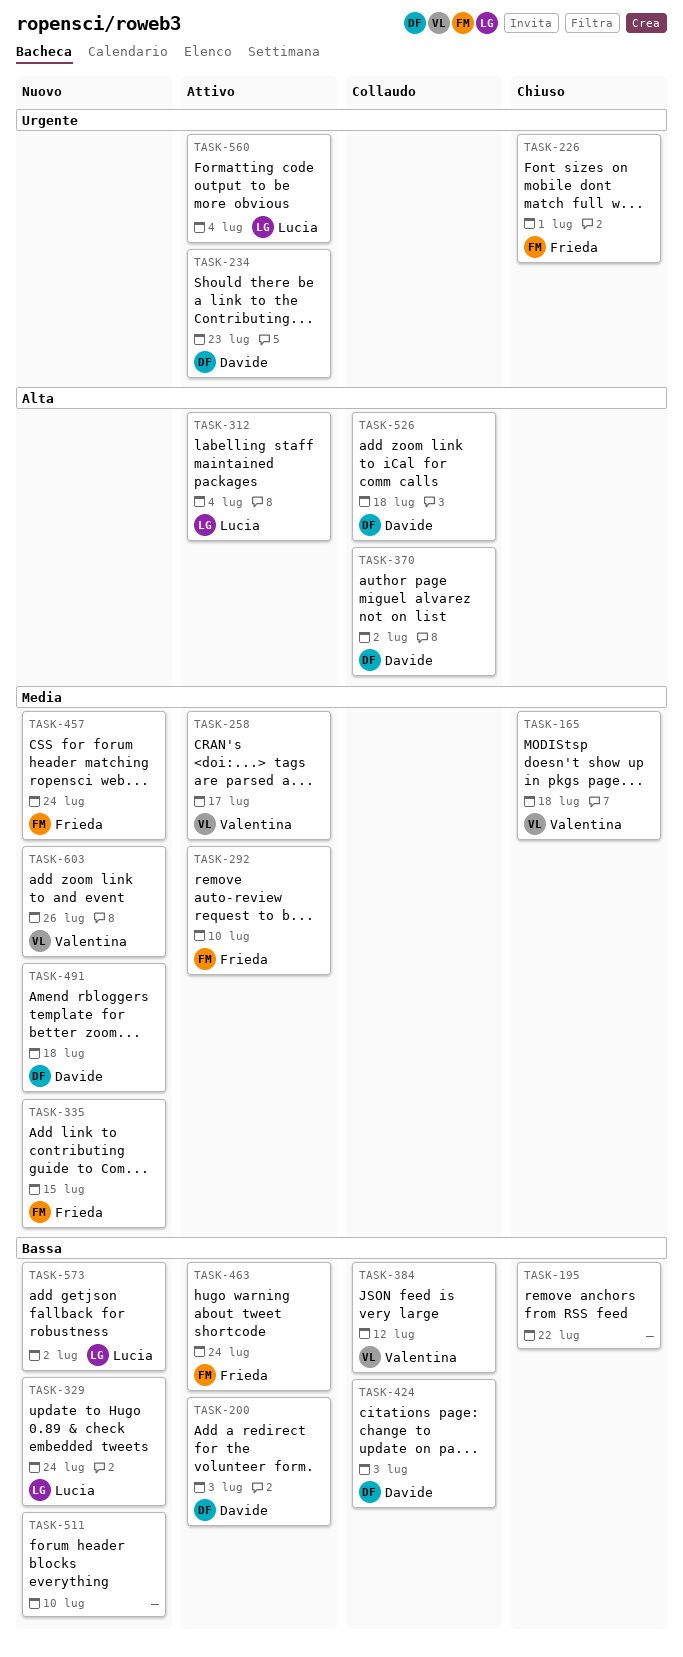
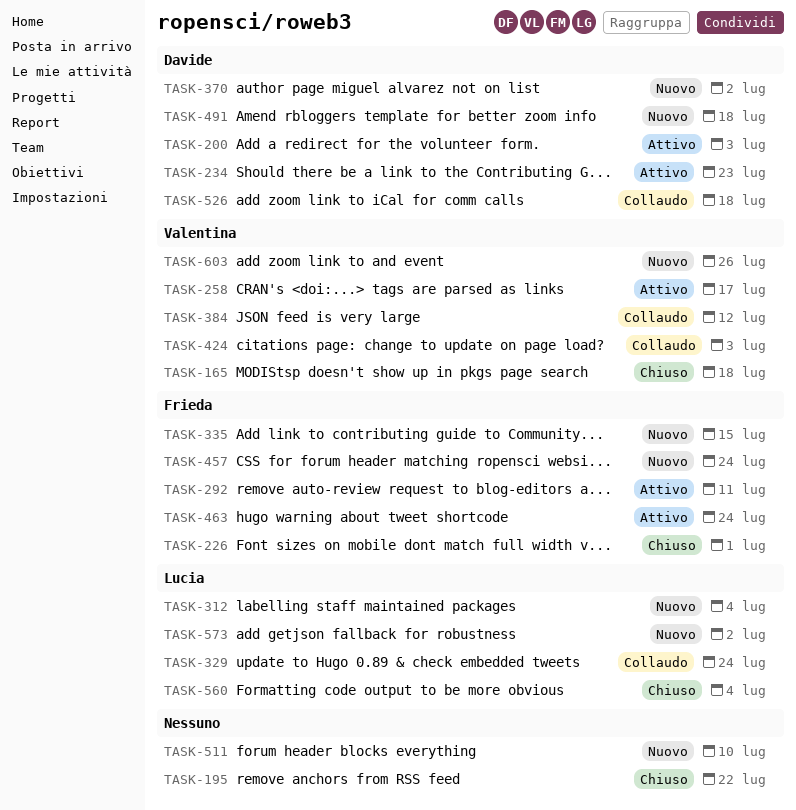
TASK-292, due: Jul 10 -> Jul 11
TASK-312, status: Attivo -> Nuovo
TASK-329, status: Nuovo -> Collaudo
TASK-370, status: Collaudo -> Nuovo
TASK-424, owner: Davide -> Valentina
TASK-560, status: Attivo -> Chiuso

